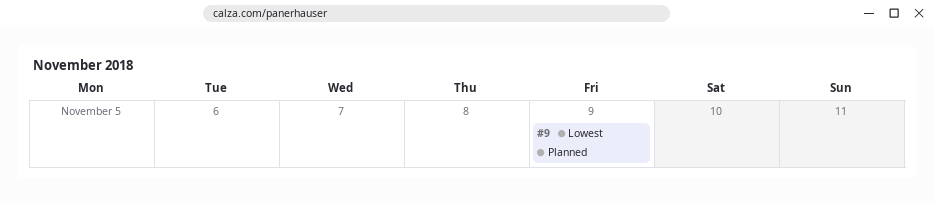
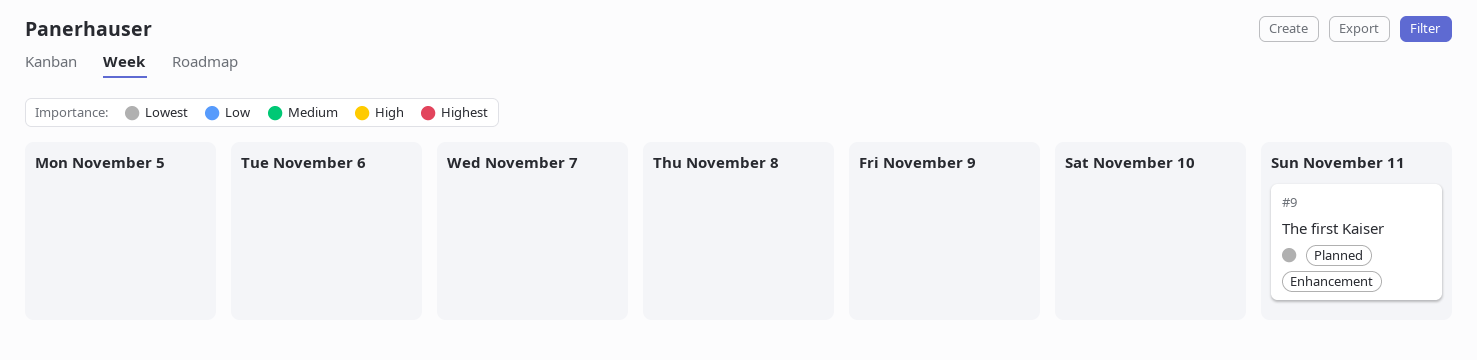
#9, due: Nov 9 -> Nov 11

